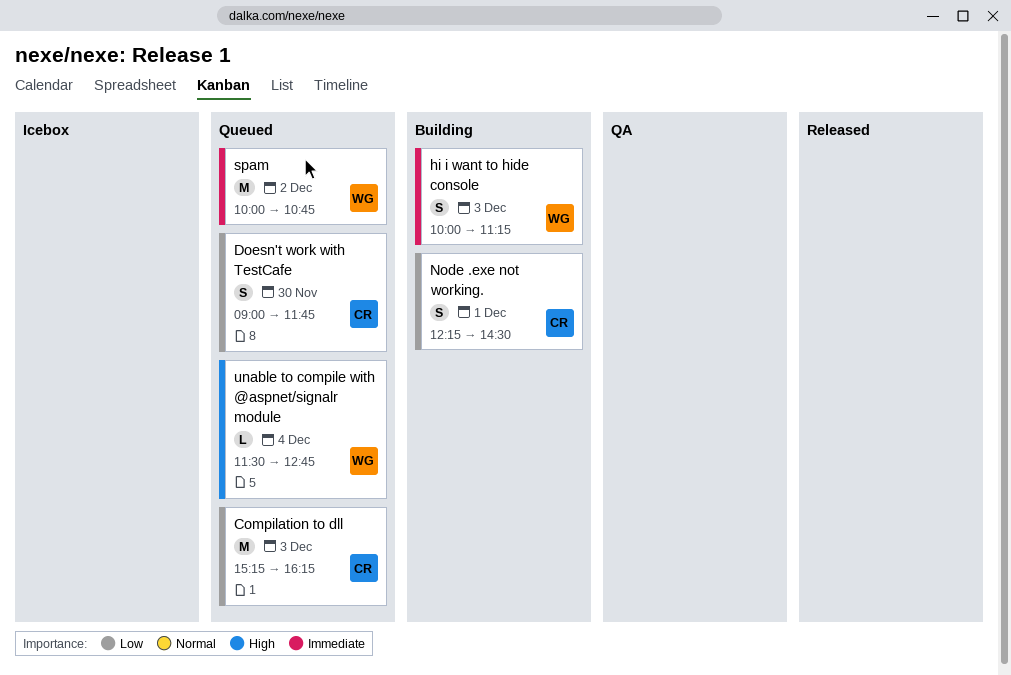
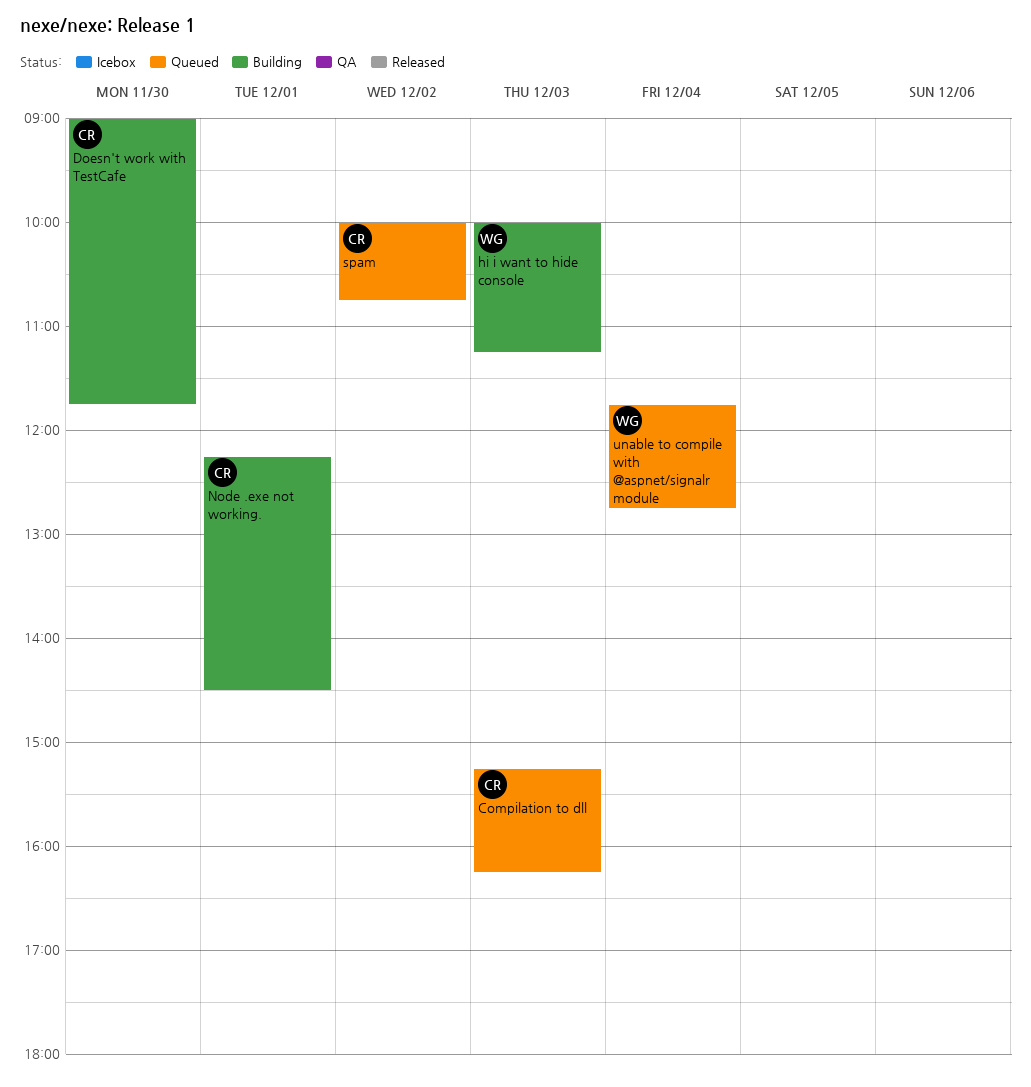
Doesn't work with TestCafe, status: Queued -> Building
spam, owner: WG -> CR
unable to compile with @aspnet/signalr module, begins: 11:30 -> 11:45

